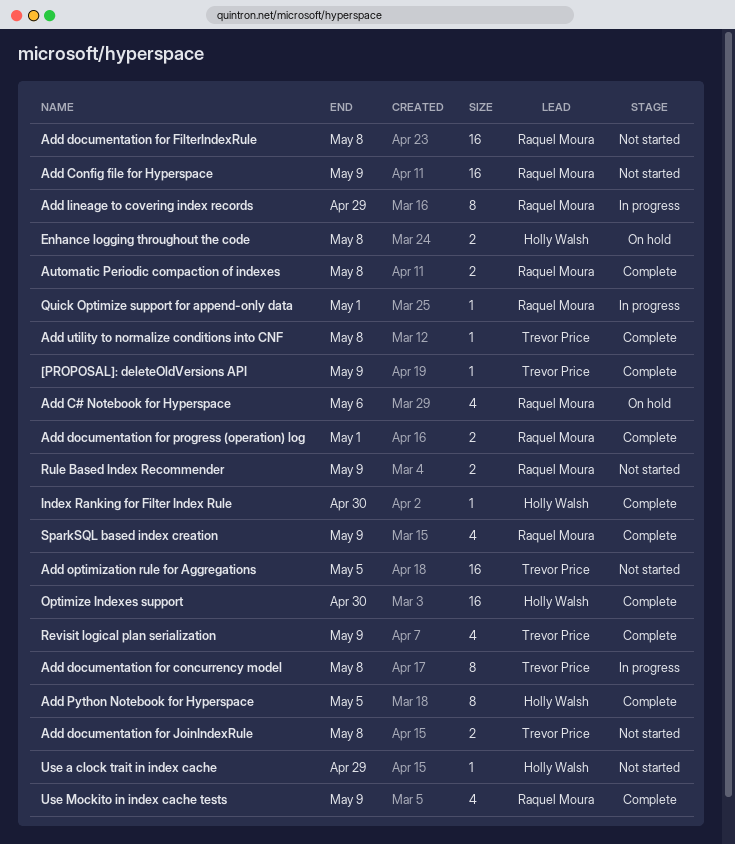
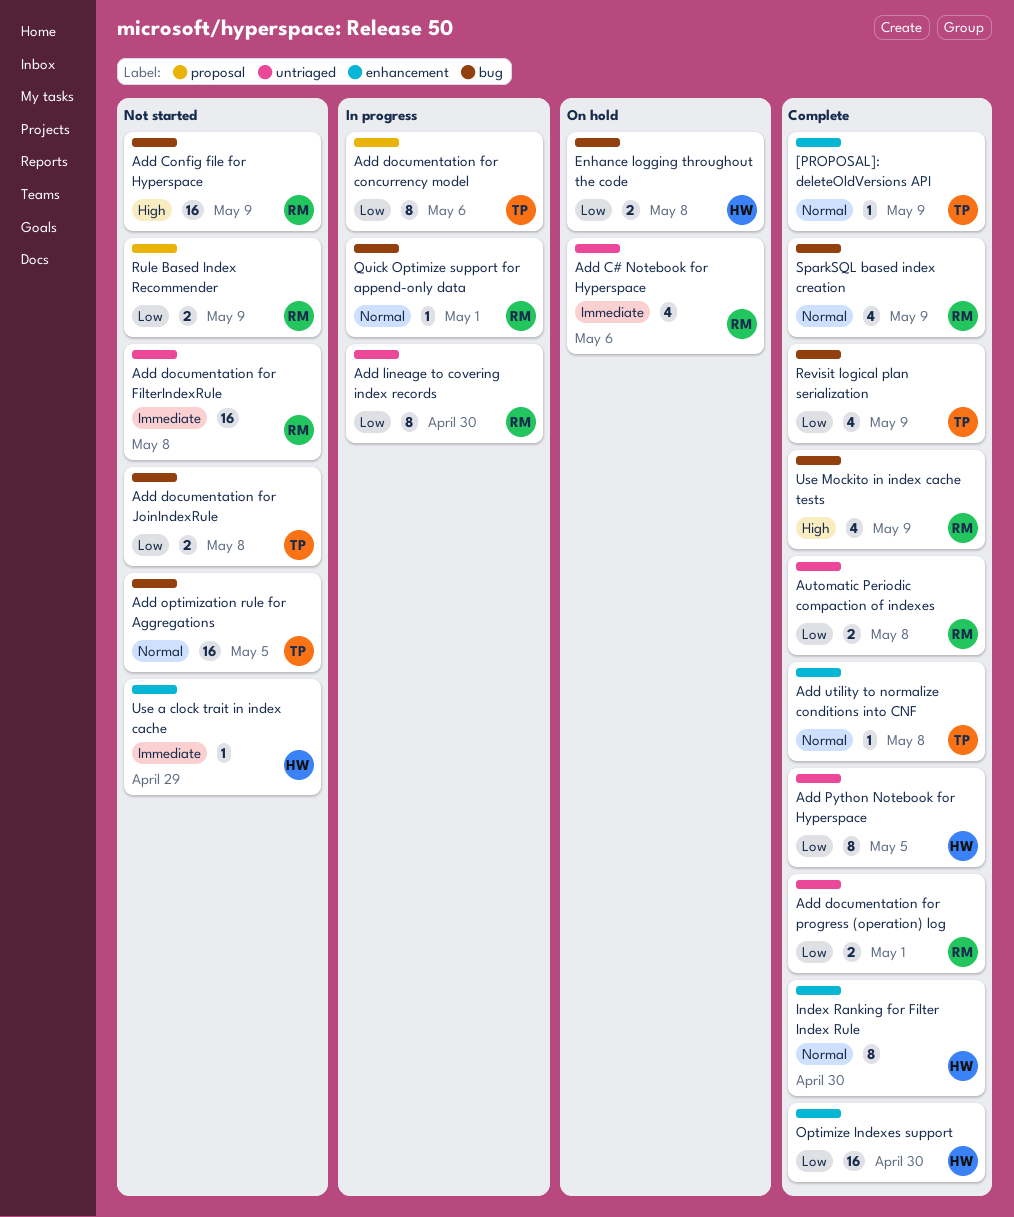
Add documentation for concurrency model, due: May 8 -> May 6
Add lineage to covering index records, due: Apr 29 -> Apr 30
Index Ranking for Filter Index Rule, estimate: 1 -> 8

